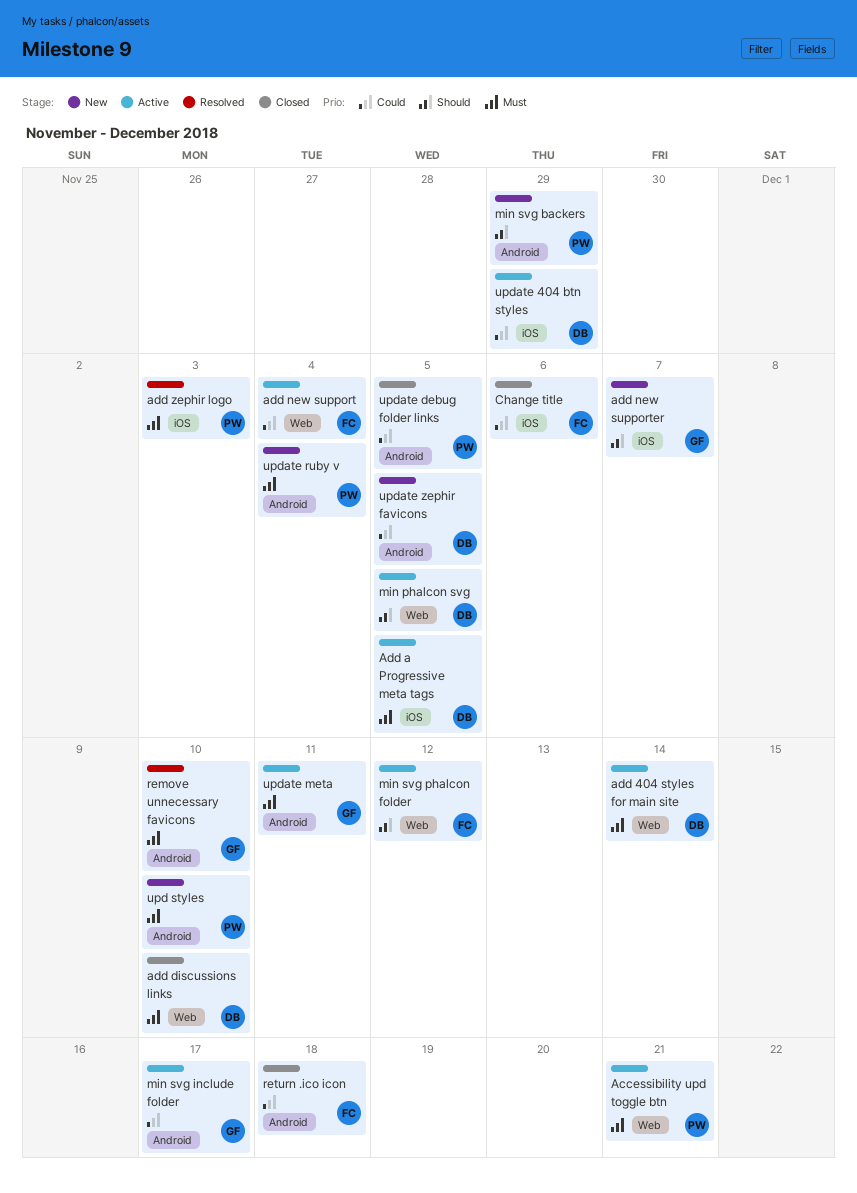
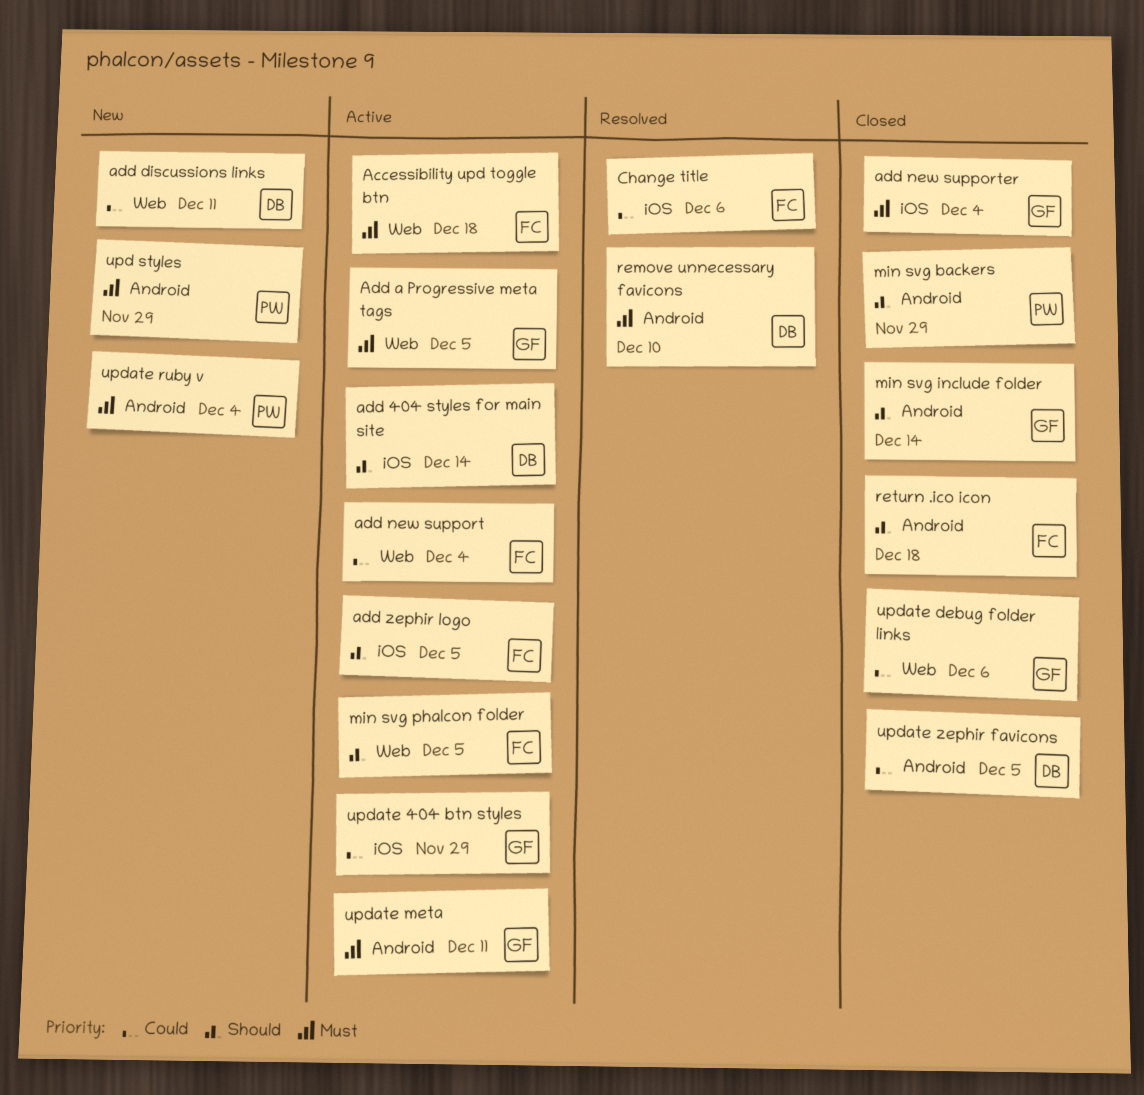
Accessibility upd toggle btn, owner: PW -> FC
Accessibility upd toggle btn, due: Dec 21 -> Dec 18
add 404 styles for main site, priority: Must -> Should
add 404 styles for main site, label: Web -> iOS
Add a Progressive meta tags, owner: DB -> GF
Add a Progressive meta tags, label: iOS -> Web
add discussions links, status: Closed -> New
add discussions links, priority: Must -> Could
add discussions links, due: Dec 10 -> Dec 11
add new supporter, status: New -> Closed
add new supporter, priority: Should -> Must
add new supporter, due: Dec 7 -> Dec 4
add zephir logo, status: Resolved -> Active
add zephir logo, owner: PW -> FC
add zephir logo, priority: Must -> Should
add zephir logo, due: Dec 3 -> Dec 5
Change title, status: Closed -> Resolved
min phalcon svg: present -> none
min svg backers, status: New -> Closed
min svg include folder, status: Active -> Closed
min svg include folder, priority: Could -> Should
min svg include folder, due: Dec 17 -> Dec 14
min svg phalcon folder, due: Dec 12 -> Dec 5
remove unnecessary favicons, owner: GF -> DB
return .ico icon, priority: Could -> Should
upd styles, due: Dec 10 -> Nov 29
update 404 btn styles, owner: DB -> GF
update debug folder links, owner: PW -> GF
update debug folder links, label: Android -> Web
update debug folder links, due: Dec 5 -> Dec 6
update zephir favicons, status: New -> Closed

